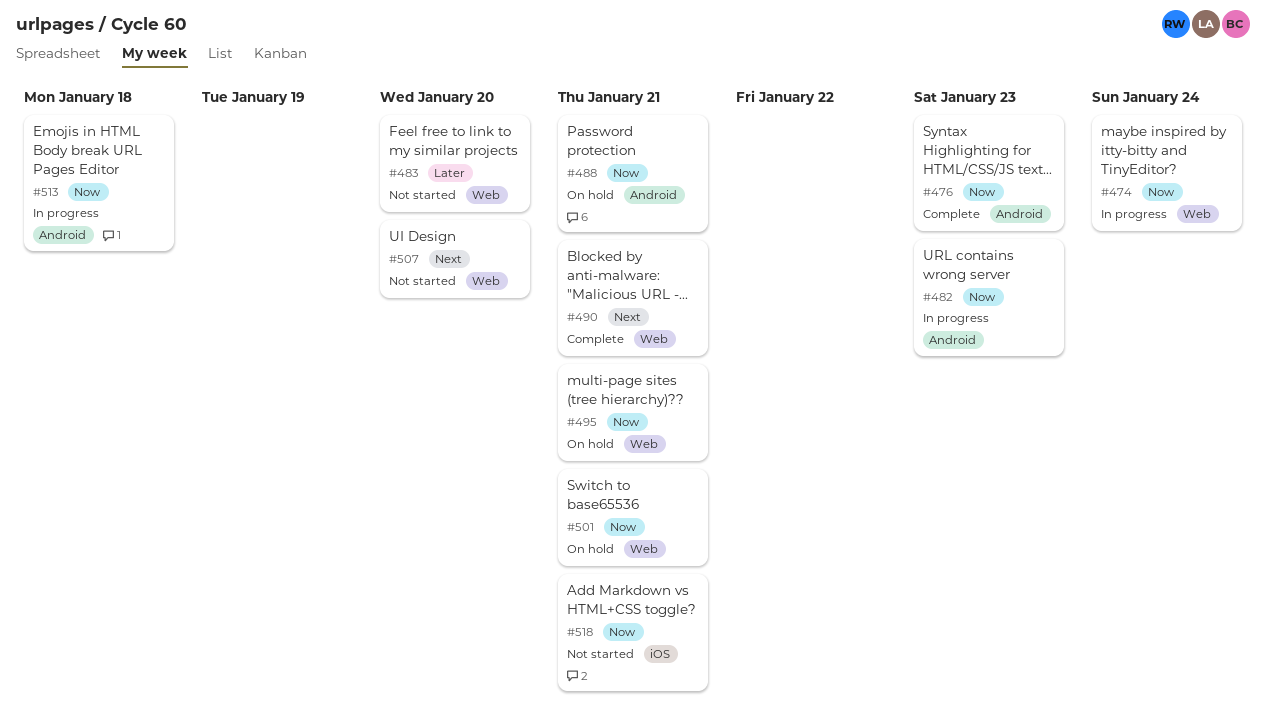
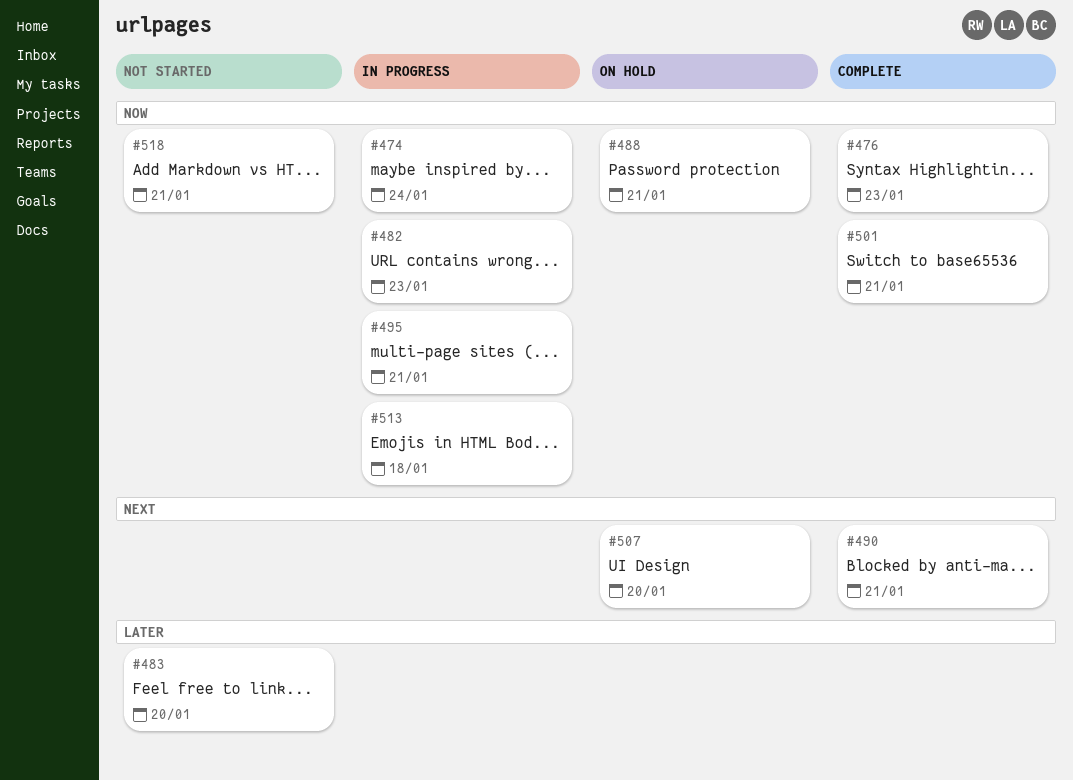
#495, status: On hold -> In progress
#501, status: On hold -> Complete
#507, status: Not started -> On hold

